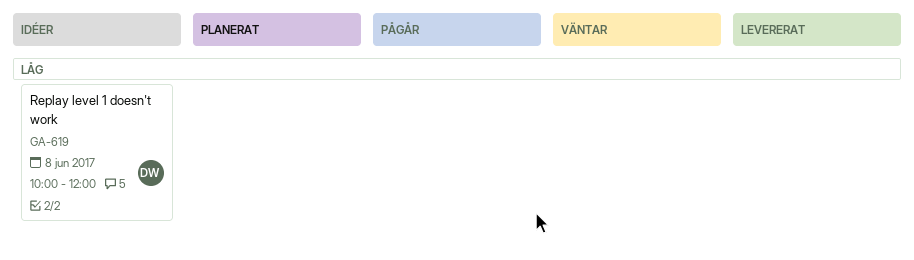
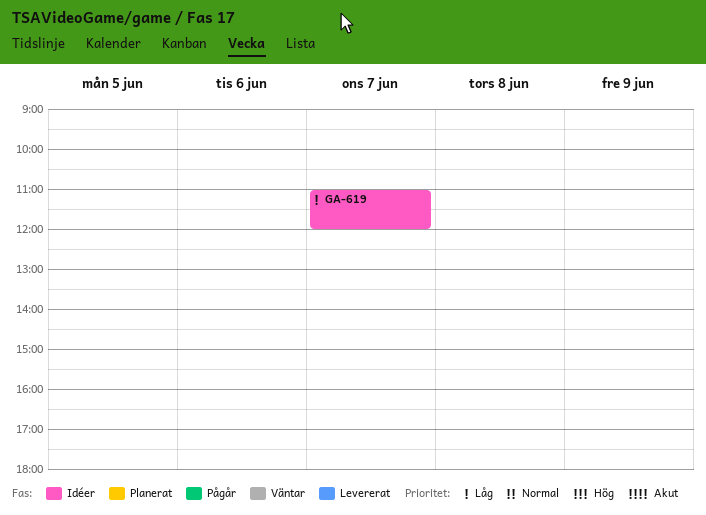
GA-619, day: Jun 8 -> Jun 7
GA-619, begins: 10:00 -> 11:00

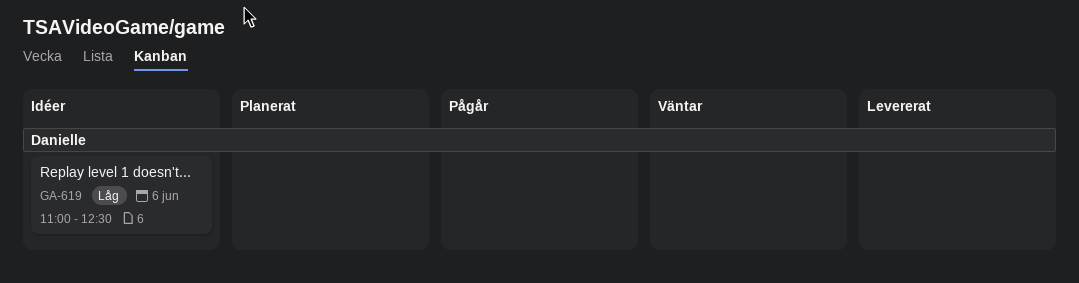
GA-619, day: Jun 7 -> Jun 6
GA-619, ends: 12:00 -> 12:30

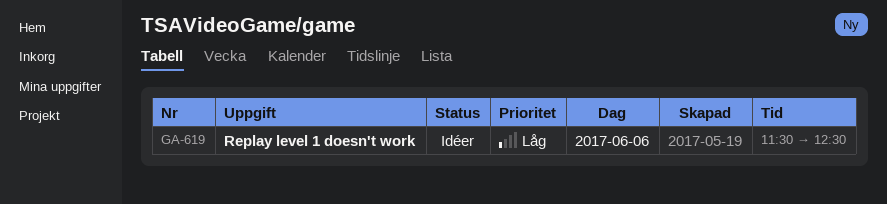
GA-619, begins: 11:00 -> 11:30

